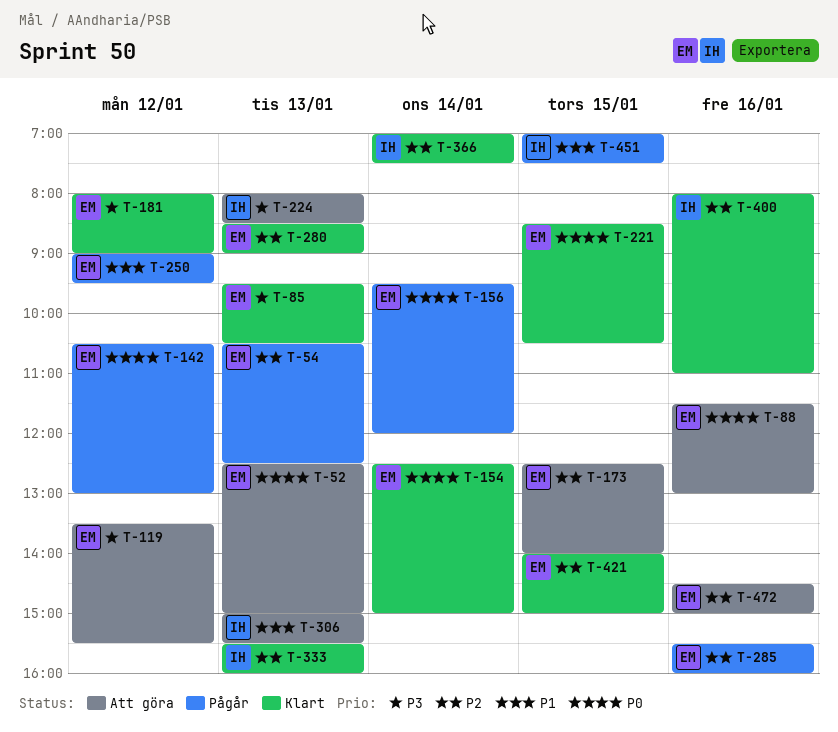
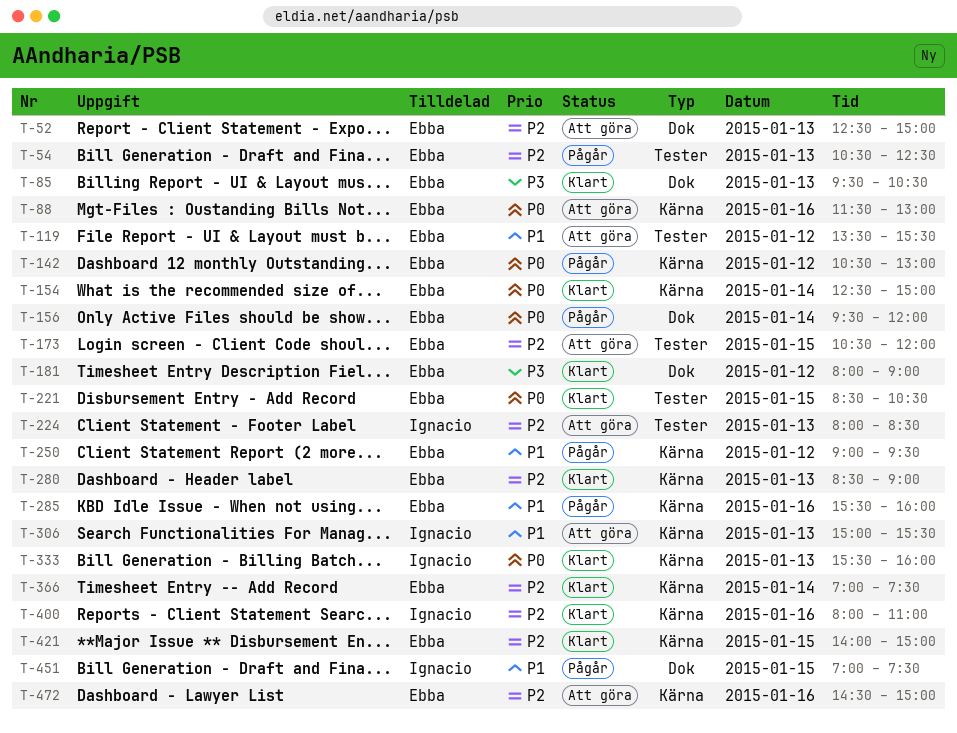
T-52, priority: P0 -> P2
T-119, priority: P3 -> P1
T-173, begins: 12:30 -> 10:30
T-173, ends: 14:00 -> 12:00
T-224, priority: P3 -> P2
T-285, priority: P2 -> P1
T-333, priority: P2 -> P0
T-366, owner: Ignacio -> Ebba

